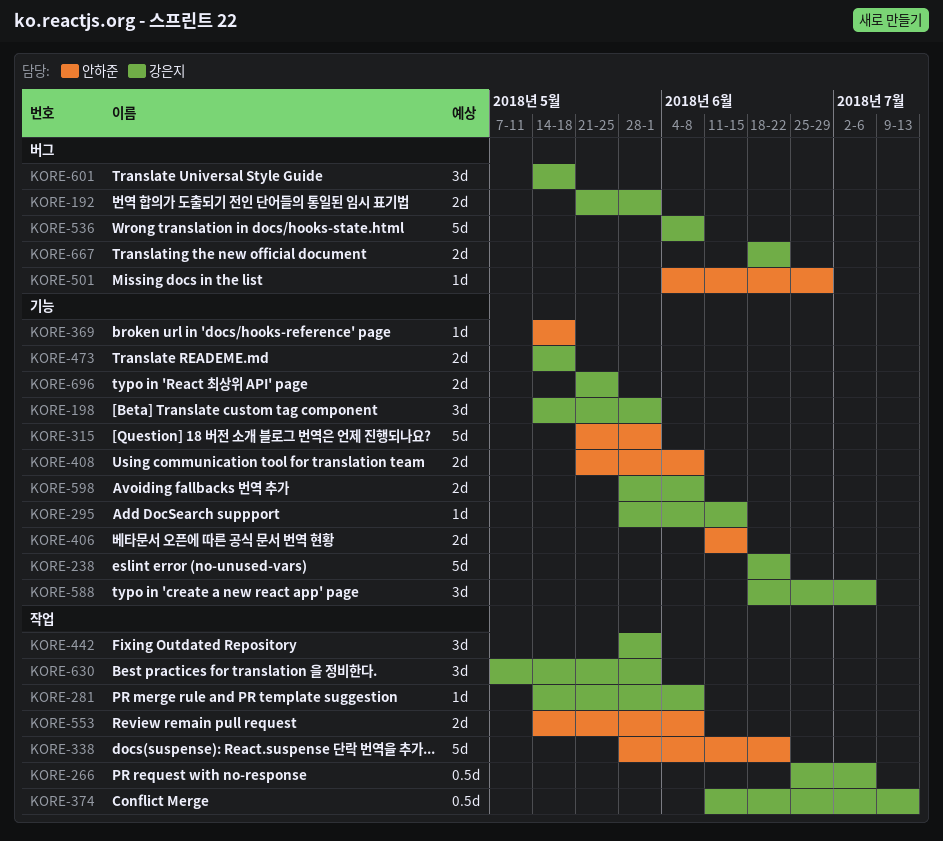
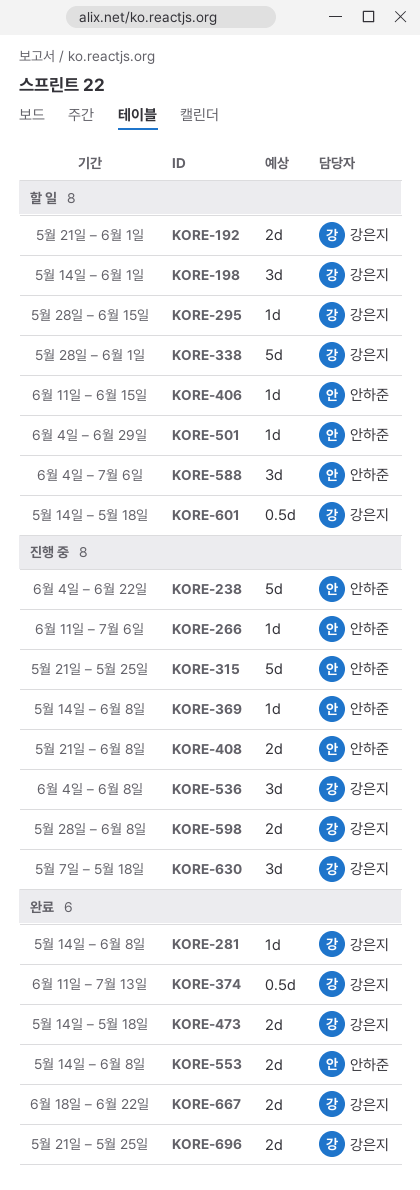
KORE-238, owner: 강은지 -> 안하준
KORE-238, start: Jun 18 -> Jun 4
KORE-266, owner: 강은지 -> 안하준
KORE-266, estimate: 0.5d -> 1d
KORE-266, start: Jun 25 -> Jun 11
KORE-315, due: Jun 1 -> May 25
KORE-338, owner: 안하준 -> 강은지
KORE-338, due: Jun 22 -> Jun 1
KORE-369, due: May 18 -> Jun 8
KORE-406, estimate: 2d -> 1d
KORE-442: present -> none
KORE-536, estimate: 5d -> 3d
KORE-588, owner: 강은지 -> 안하준
KORE-588, start: Jun 18 -> Jun 4
KORE-601, estimate: 3d -> 0.5d
KORE-630, due: Jun 1 -> May 18

